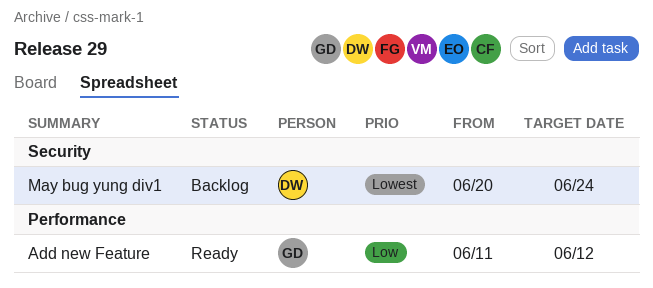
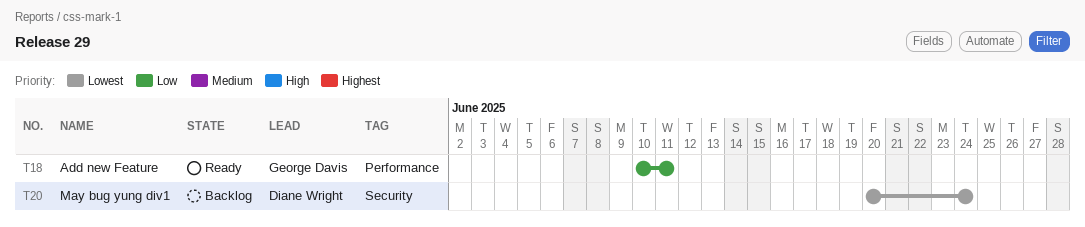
Add new Feature, start: Jun 11 -> Jun 10
Add new Feature, due: Jun 12 -> Jun 11

